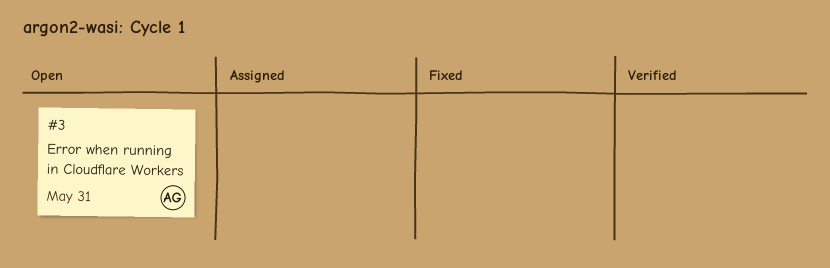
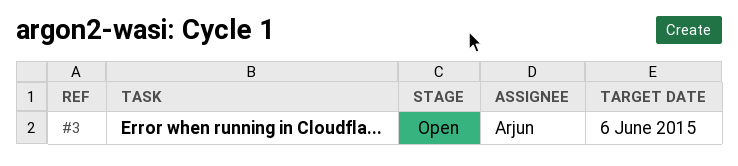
#3, due: May 31 -> Jun 6

